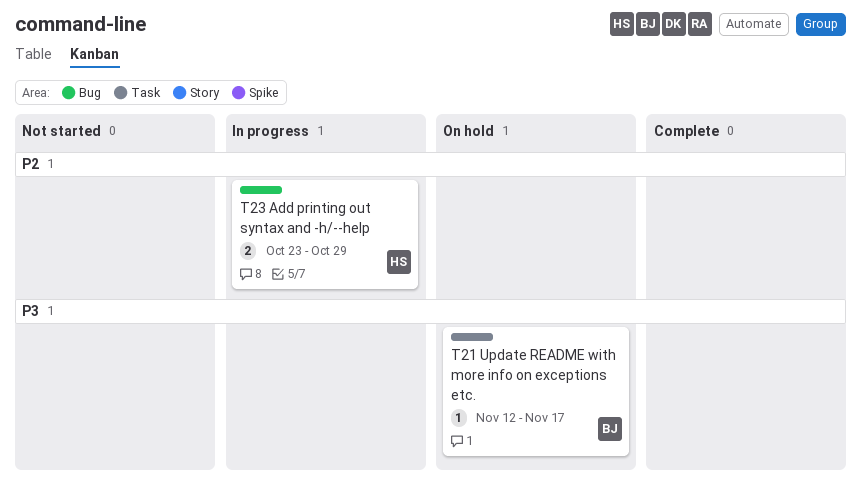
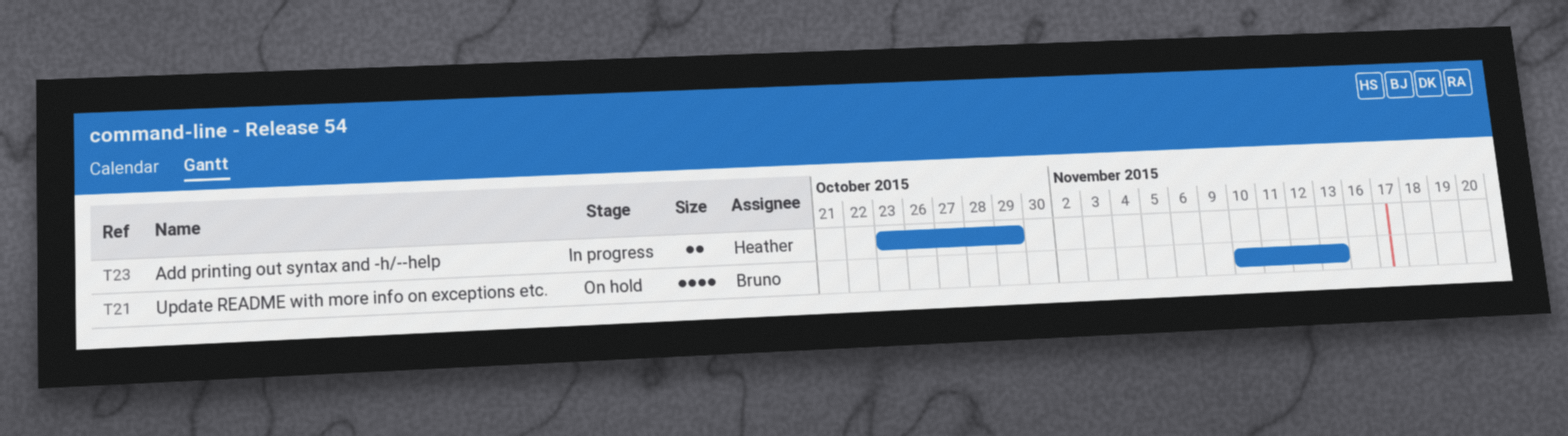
T21, estimate: 1 -> 4
T21, start: Nov 12 -> Nov 10
T21, due: Nov 17 -> Nov 13

